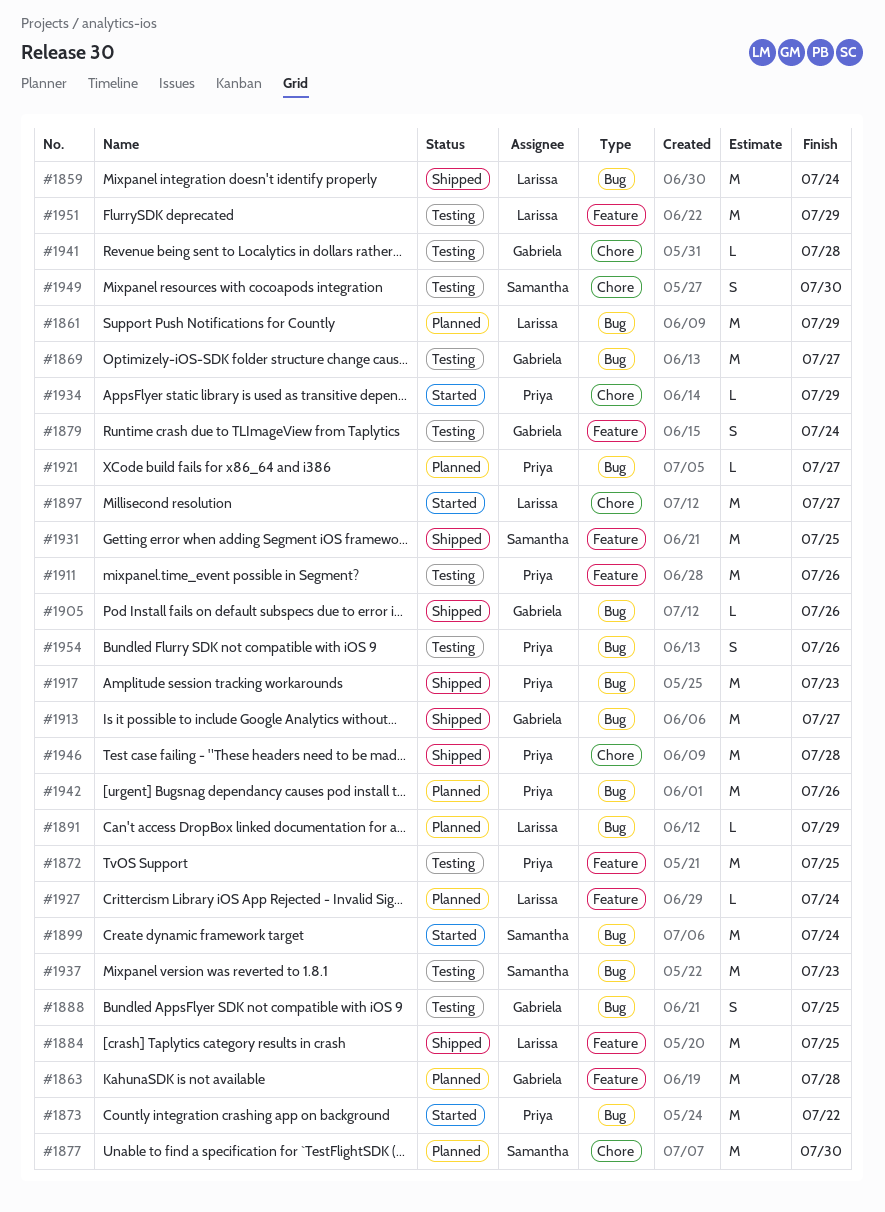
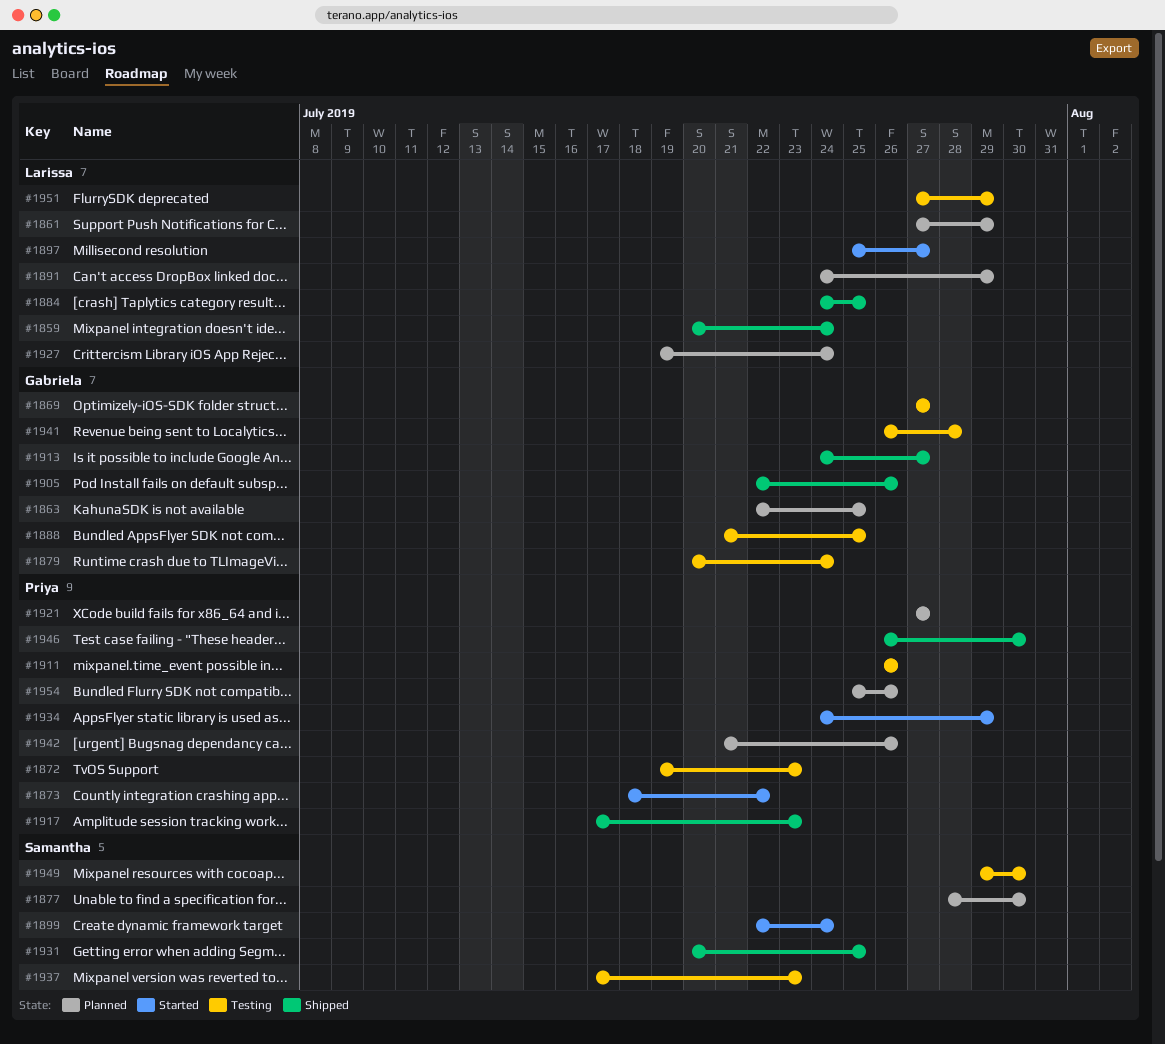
#1863, due: Jul 28 -> Jul 25
#1872, due: Jul 25 -> Jul 23
#1946, due: Jul 28 -> Jul 30
#1954, status: Testing -> Planned

